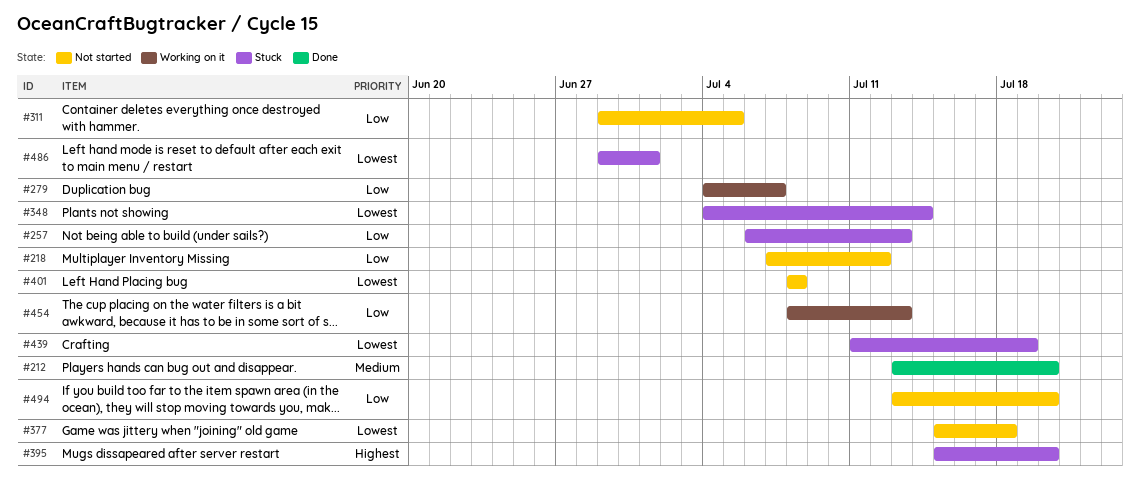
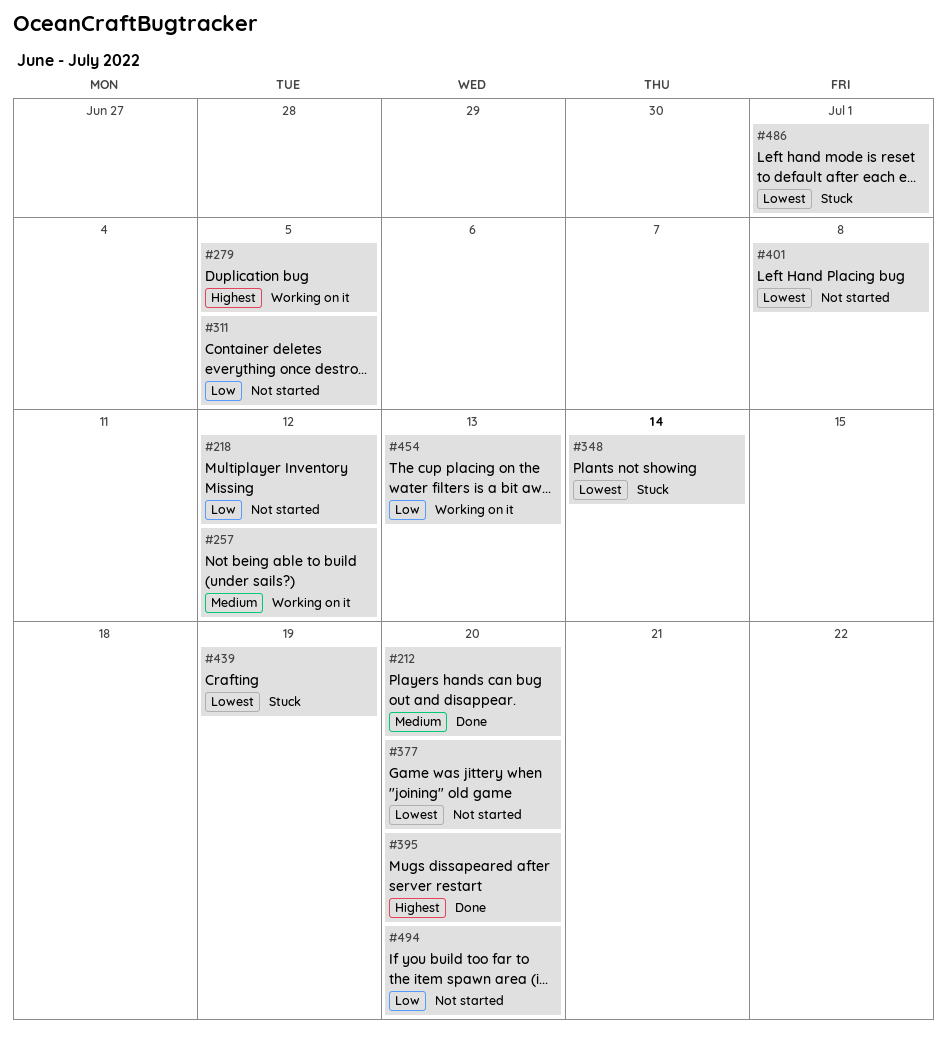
#257, status: Stuck -> Working on it
#257, priority: Low -> Medium
#257, due: Jul 13 -> Jul 12
#279, priority: Low -> Highest
#279, due: Jul 7 -> Jul 5
#377, due: Jul 18 -> Jul 20
#395, status: Stuck -> Done

